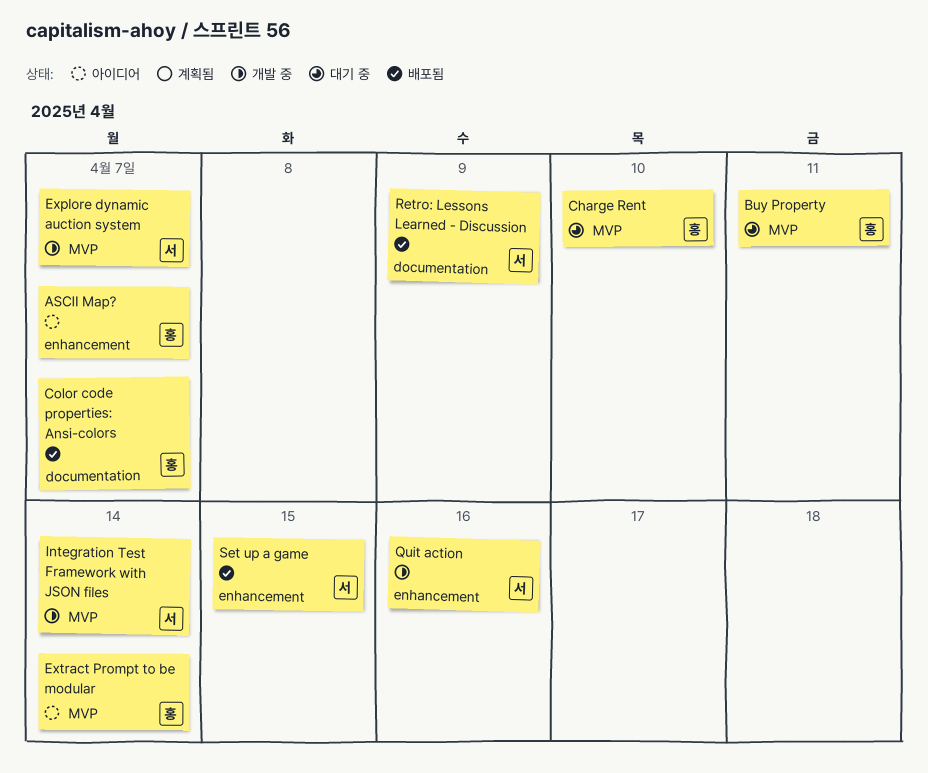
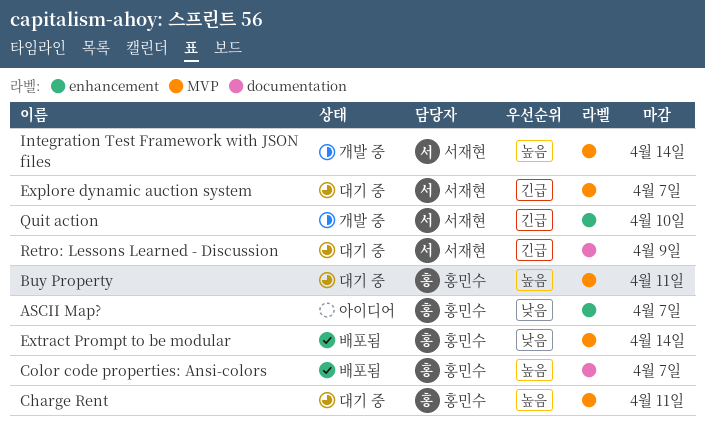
Charge Rent, due: Apr 10 -> Apr 11
Explore dynamic auction system, status: 개발 중 -> 대기 중
Extract Prompt to be modular, status: 아이디어 -> 배포됨
Quit action, due: Apr 16 -> Apr 10
Retro: Lessons Learned - Discussion, status: 배포됨 -> 대기 중
Set up a game: present -> none

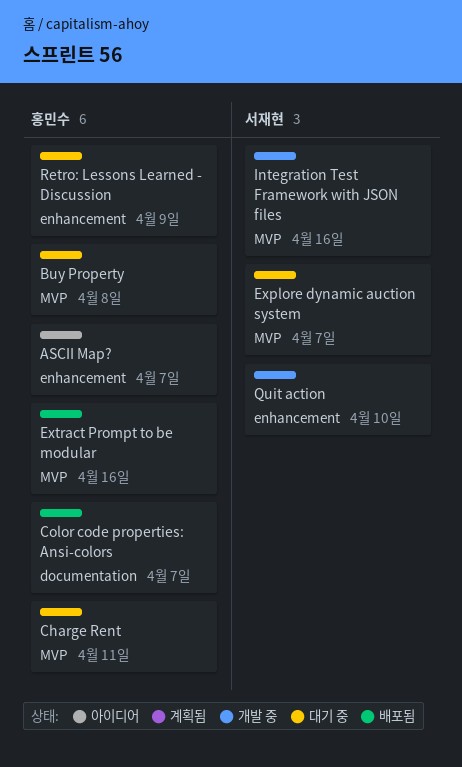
Buy Property, due: Apr 11 -> Apr 8
Extract Prompt to be modular, due: Apr 14 -> Apr 16
Integration Test Framework with JSON files, due: Apr 14 -> Apr 16
Retro: Lessons Learned - Discussion, owner: 서재현 -> 홍민수
Retro: Lessons Learned - Discussion, label: documentation -> enhancement

